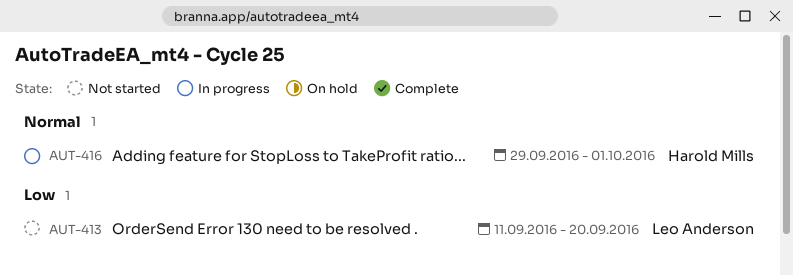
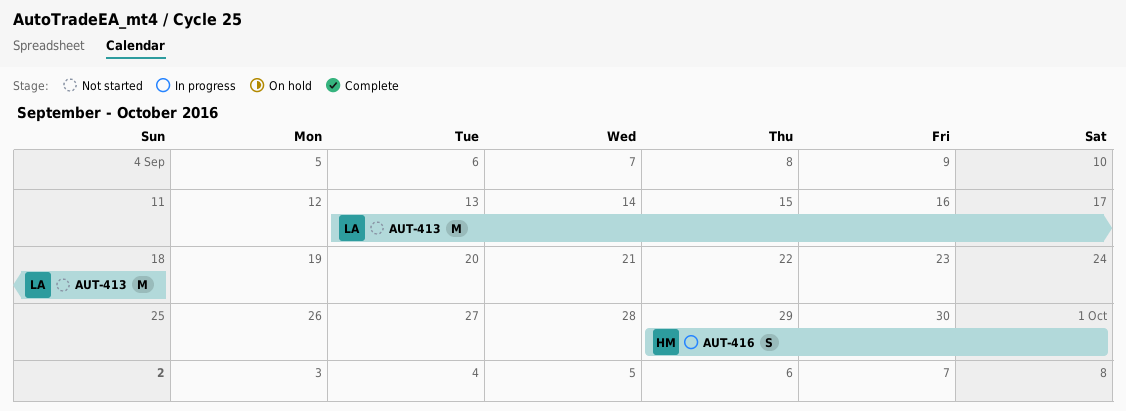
AUT-413, start: Sep 11 -> Sep 13
AUT-413, due: Sep 20 -> Sep 18

